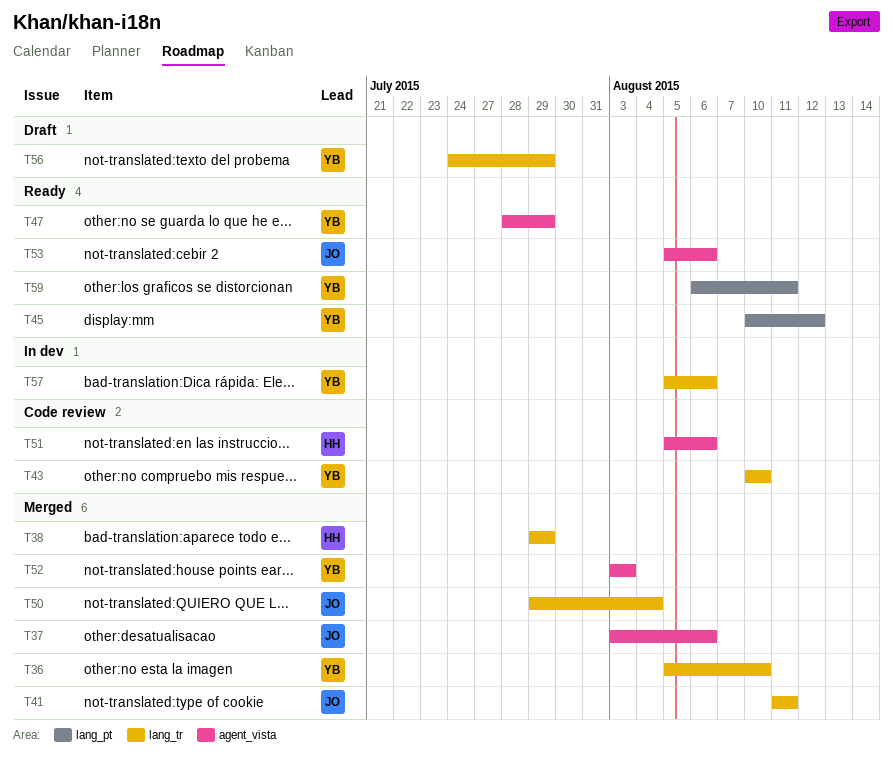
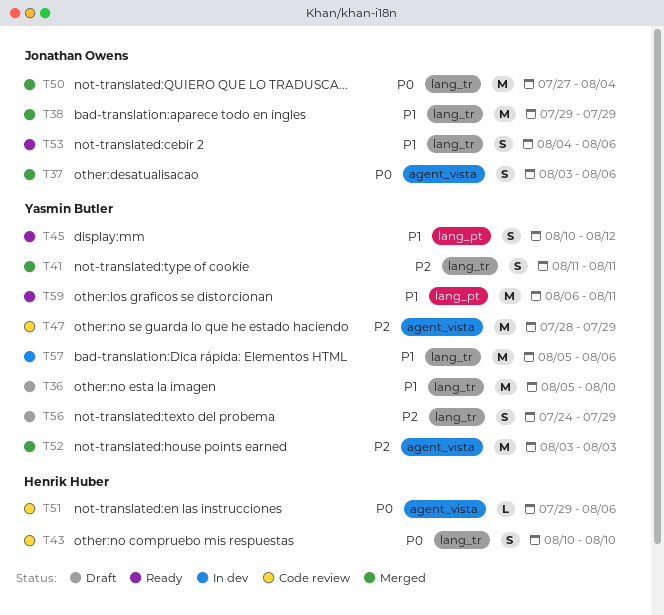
T36, status: Merged -> Draft
T38, owner: Henrik Huber -> Jonathan Owens
T41, owner: Jonathan Owens -> Yasmin Butler
T43, owner: Yasmin Butler -> Henrik Huber
T47, status: Ready -> Code review
T50, start: Jul 29 -> Jul 27
T51, start: Aug 5 -> Jul 29
T53, label: agent_vista -> lang_tr
T53, start: Aug 5 -> Aug 4

